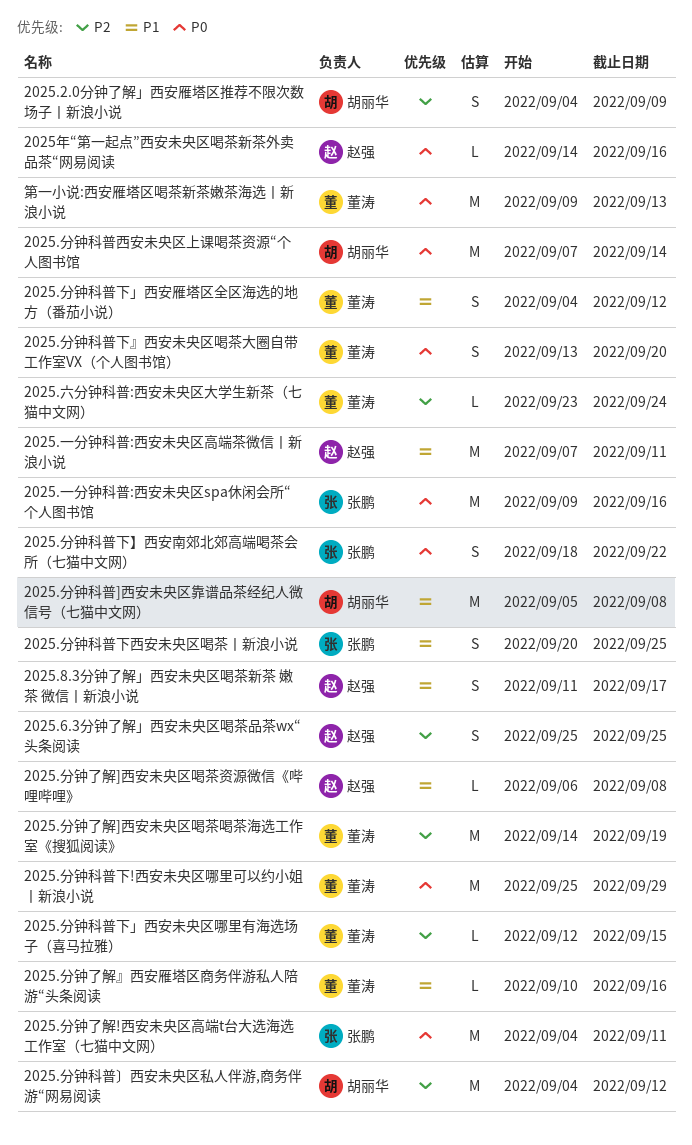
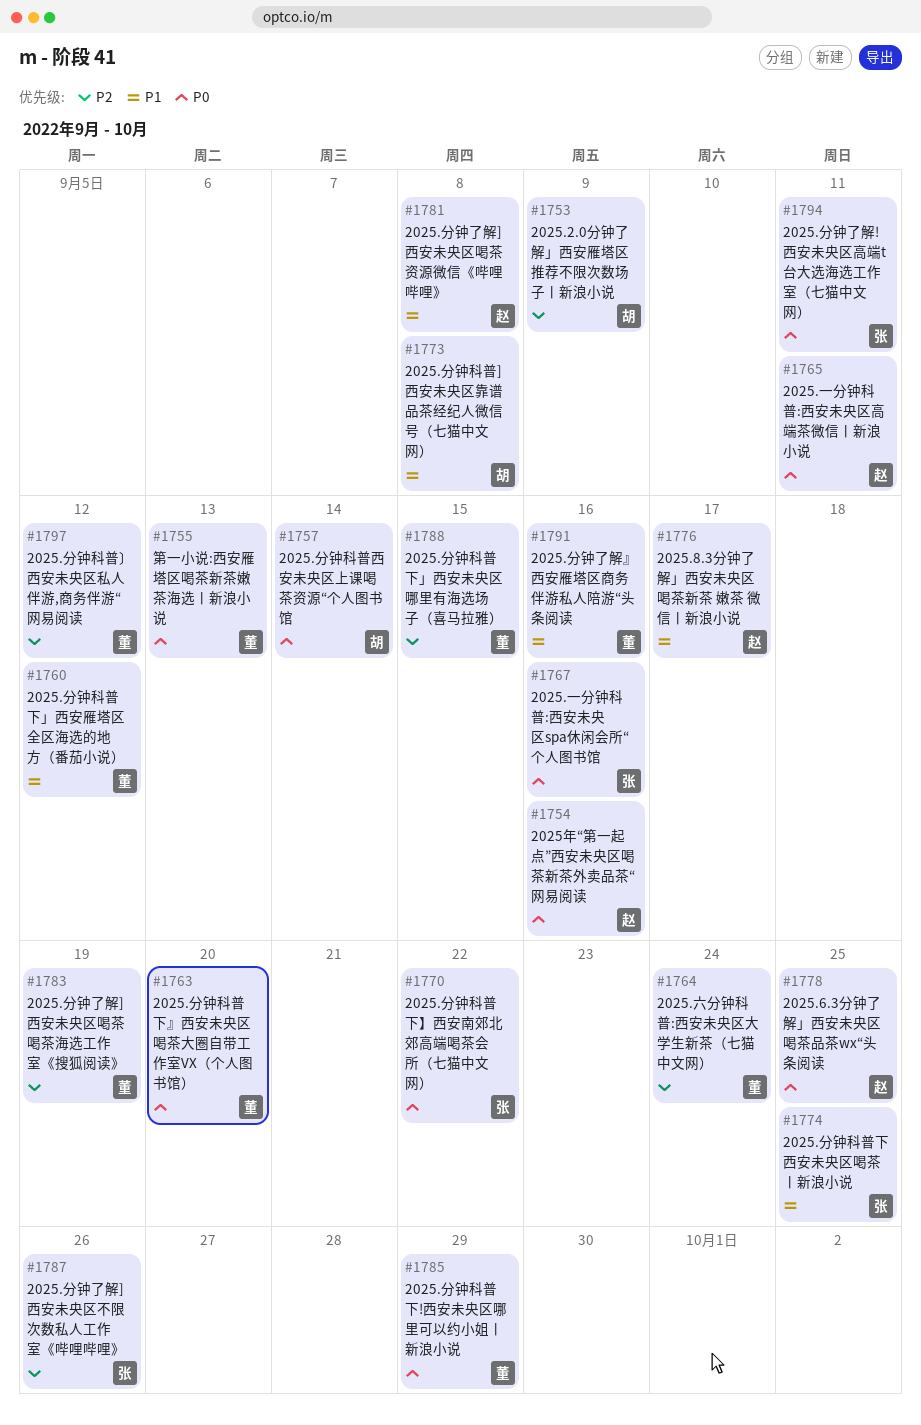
2025.6.3分钟了解」西安未央区喝茶品茶wx“头条阅读, priority: P2 -> P0
2025.一分钟科普:西安未央区高端茶微信丨新浪小说, priority: P1 -> P0
2025.分钟了解]西安未央区不限次数私人工作室《哔哩哔哩》: none -> present
2025.分钟科普〕西安未央区私人伴游,商务伴游“网易阅读, owner: 胡丽华 -> 董涛

